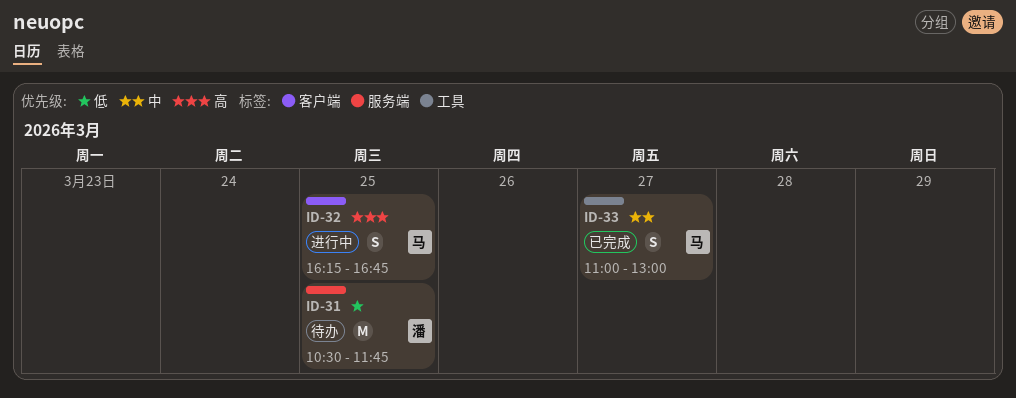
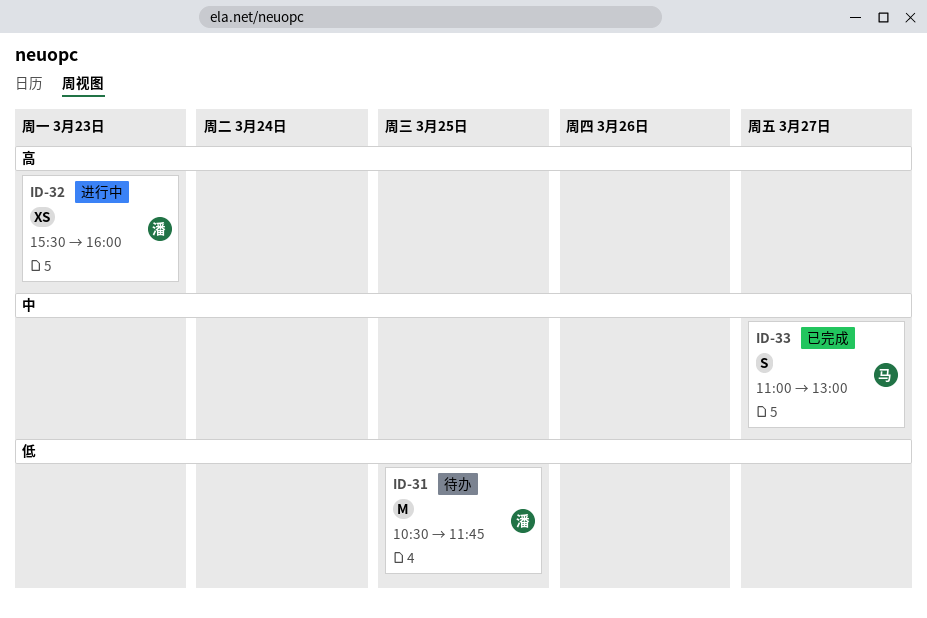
ID-32, owner: 马 -> 潘
ID-32, estimate: S -> XS
ID-32, day: Mar 25 -> Mar 23
ID-32, begins: 16:15 -> 15:30
ID-32, ends: 16:45 -> 16:00

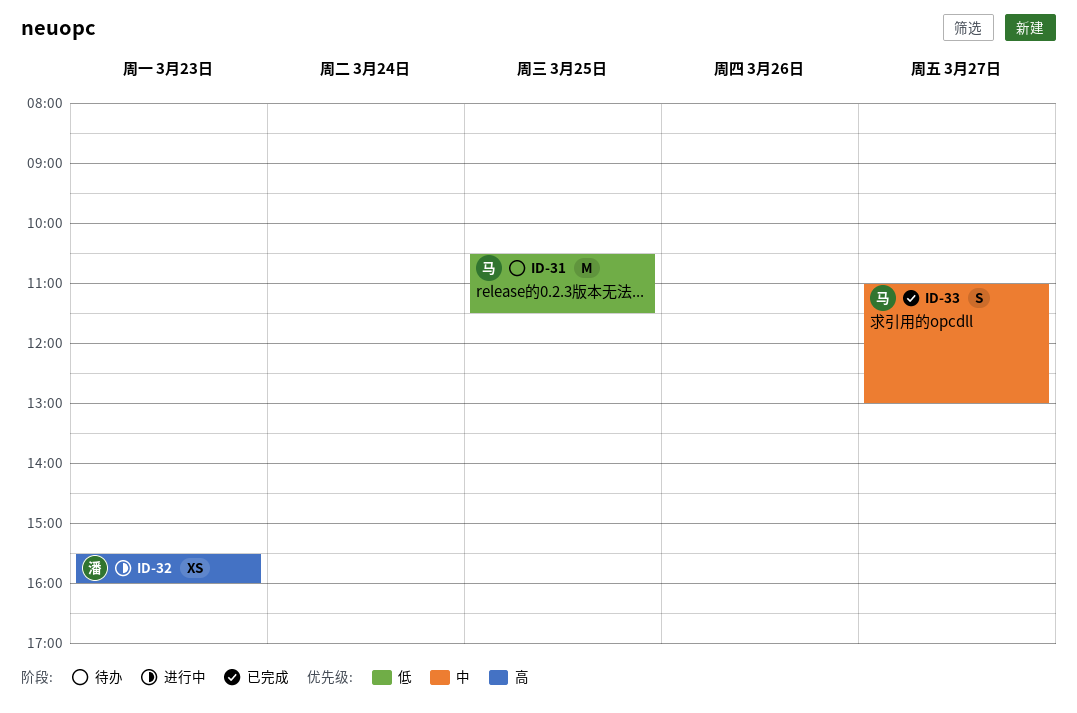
ID-31, owner: 潘 -> 马
ID-31, ends: 11:45 -> 11:30

